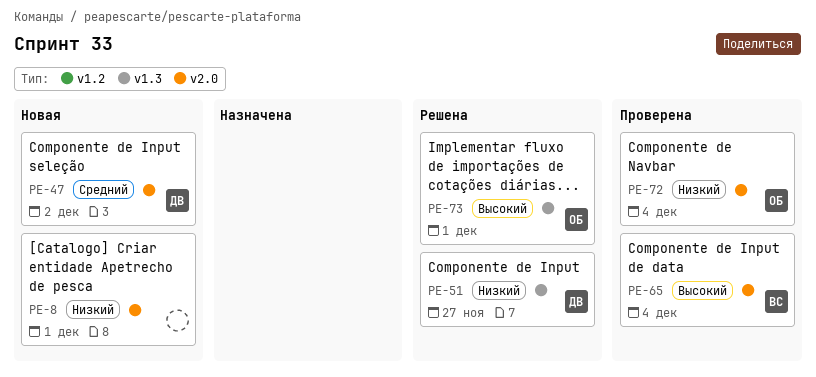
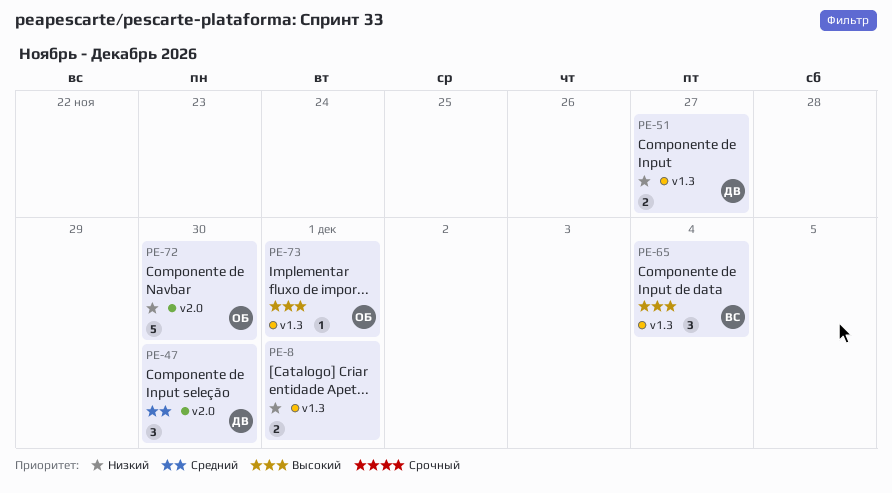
PE-8, label: v2.0 -> v1.3
PE-47, due: Dec 2 -> Nov 30
PE-65, label: v2.0 -> v1.3
PE-72, due: Dec 4 -> Nov 30

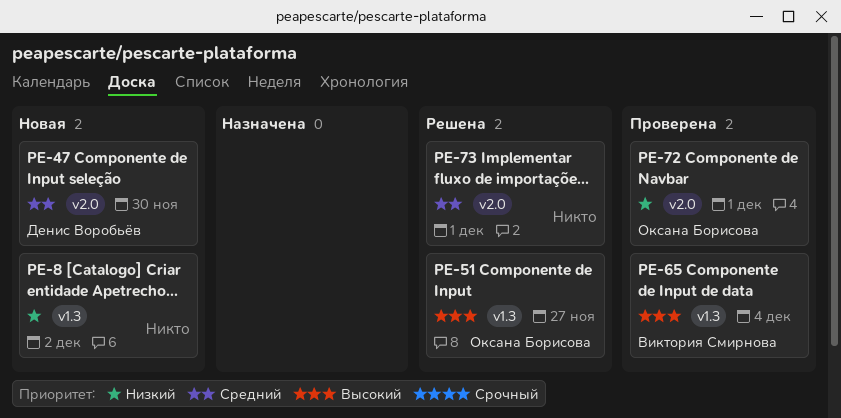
PE-8, due: Dec 1 -> Dec 2
PE-51, owner: Денис Воробьёв -> Оксана Борисова
PE-51, priority: Низкий -> Высокий
PE-72, due: Nov 30 -> Dec 1
PE-73, owner: Оксана Борисова -> none
PE-73, priority: Высокий -> Средний
PE-73, label: v1.3 -> v2.0

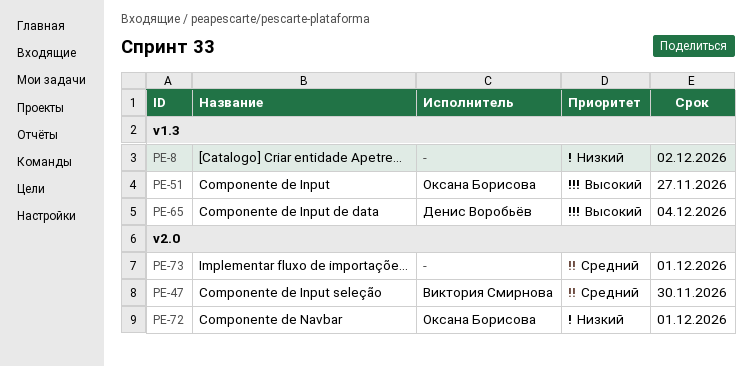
PE-47, owner: Денис Воробьёв -> Виктория Смирнова
PE-65, owner: Виктория Смирнова -> Денис Воробьёв

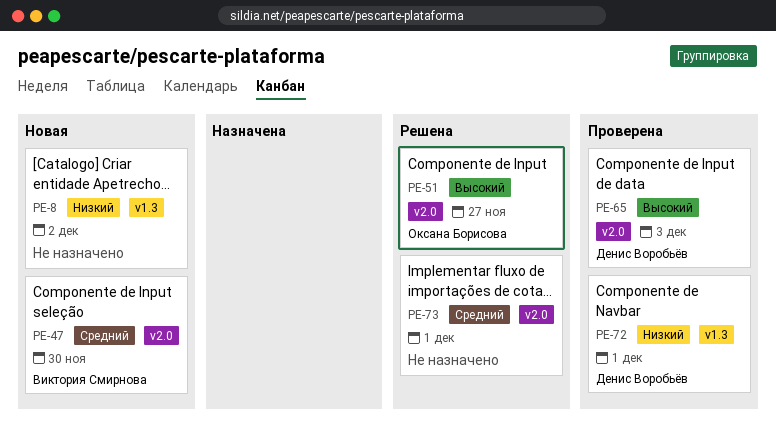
PE-51, label: v1.3 -> v2.0
PE-65, label: v1.3 -> v2.0
PE-65, due: Dec 4 -> Dec 3
PE-72, owner: Оксана Борисова -> Денис Воробьёв
PE-72, label: v2.0 -> v1.3

